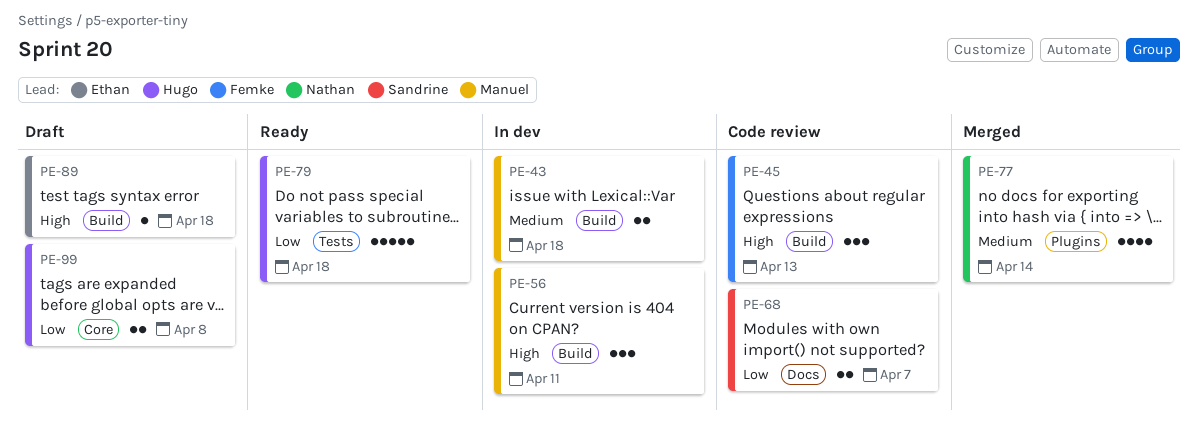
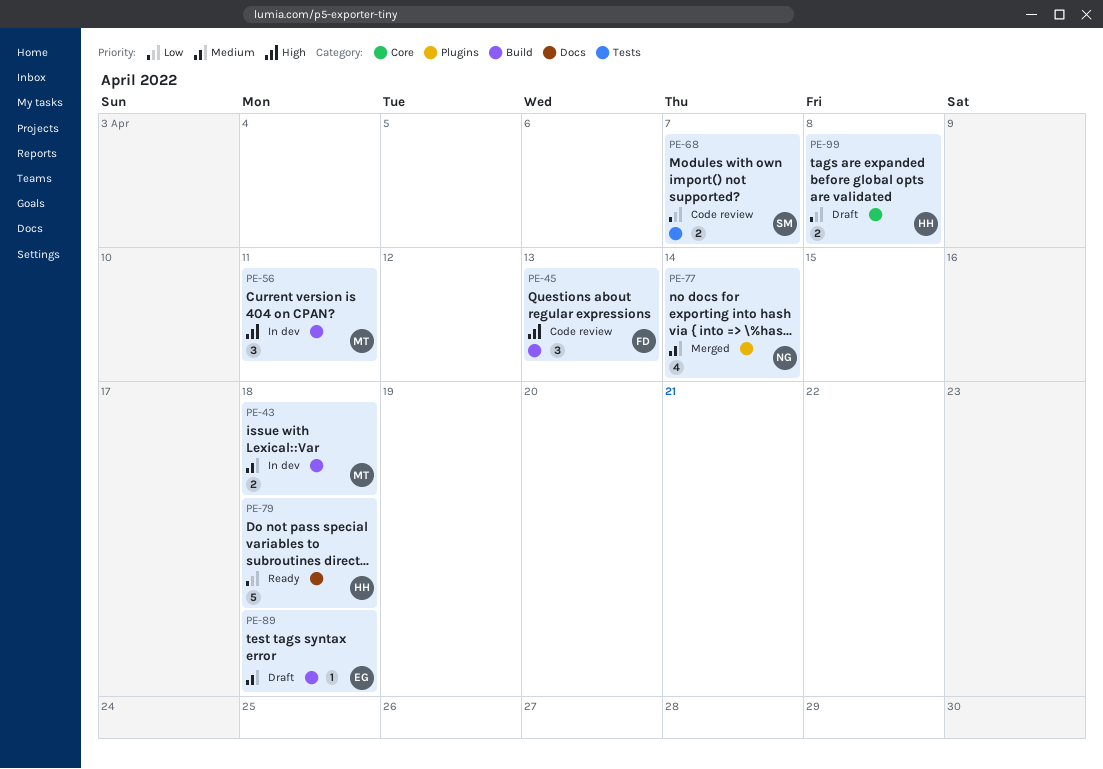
PE-68, label: Docs -> Tests
PE-79, label: Tests -> Docs
PE-89, priority: High -> Medium

